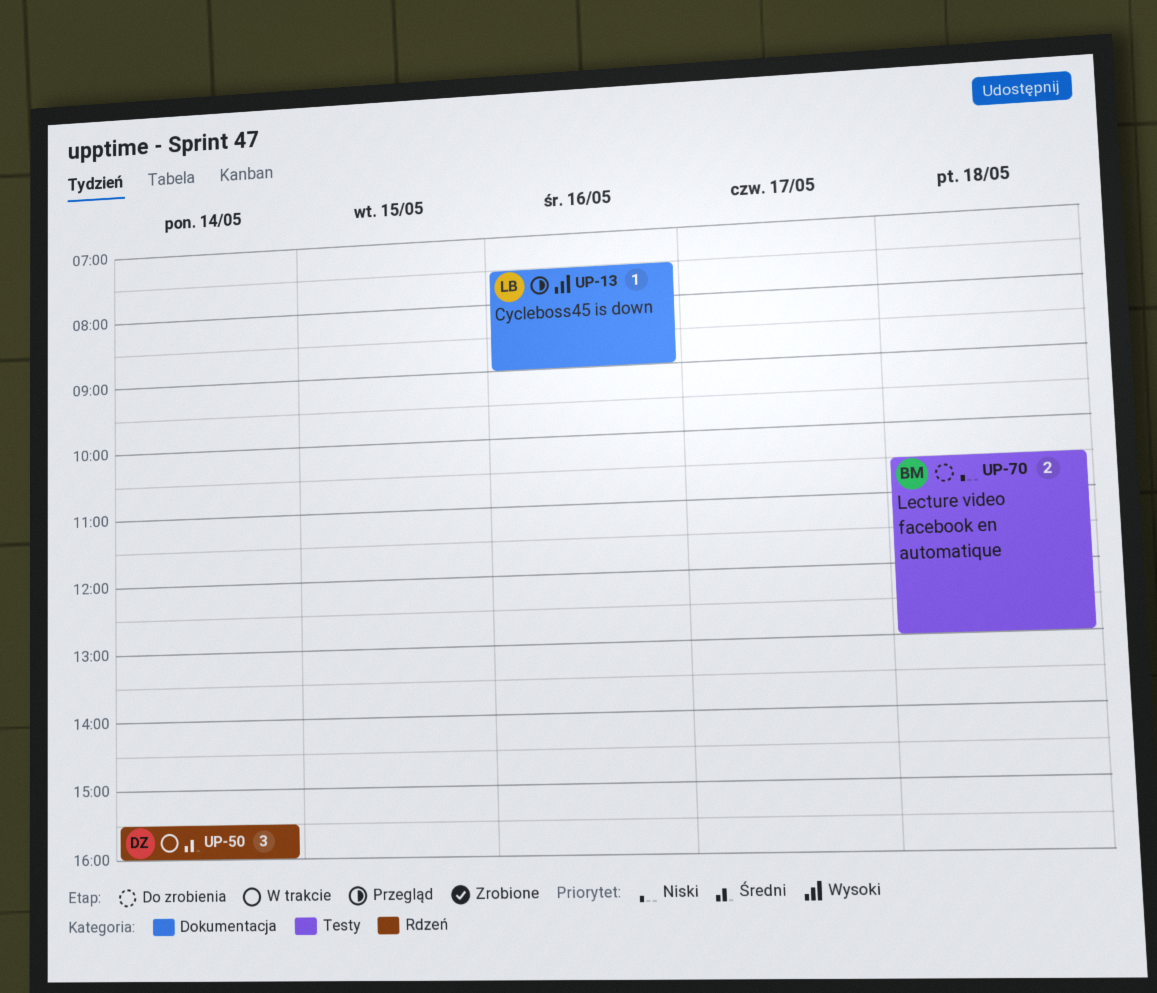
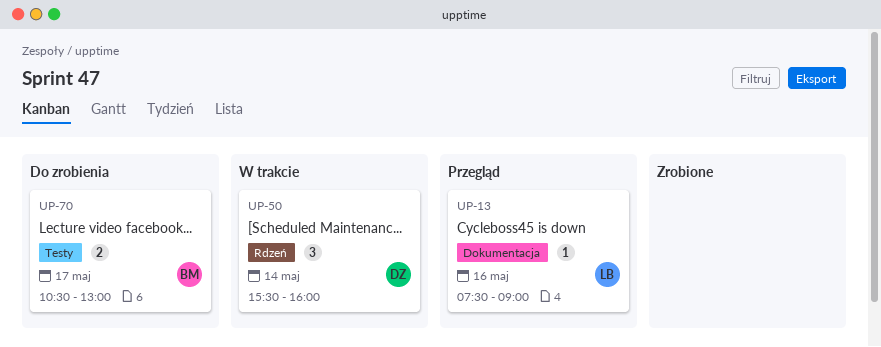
UP-70, day: May 18 -> May 17

